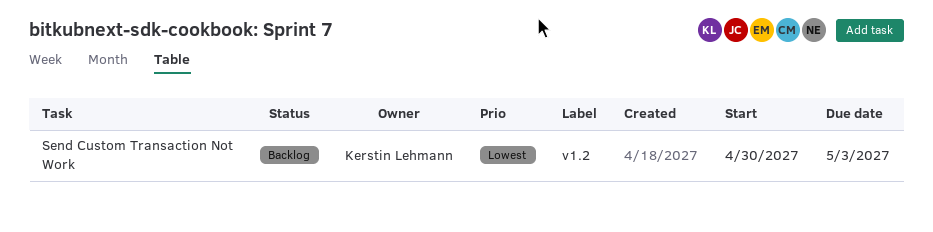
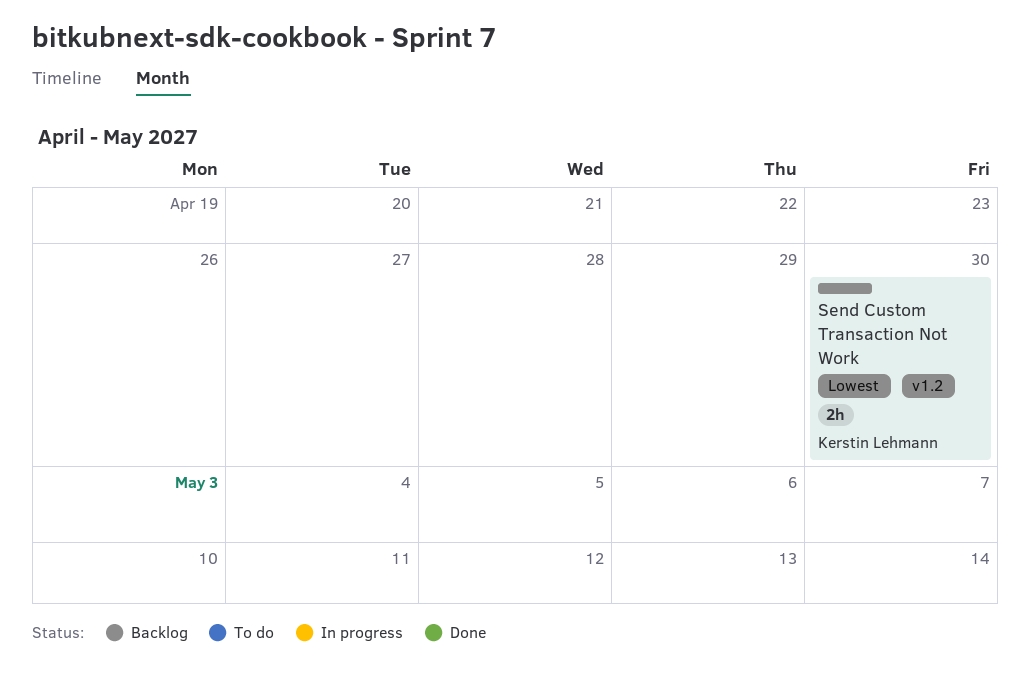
Send Custom Transaction Not Work, due: May 3 -> Apr 30

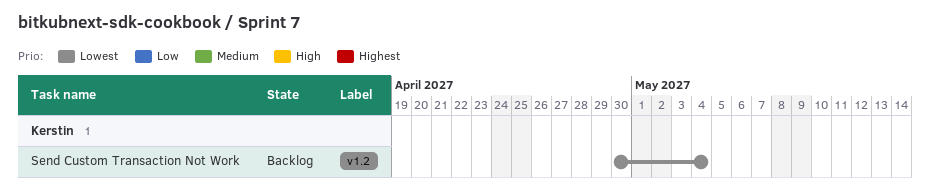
Send Custom Transaction Not Work, due: Apr 30 -> May 4

